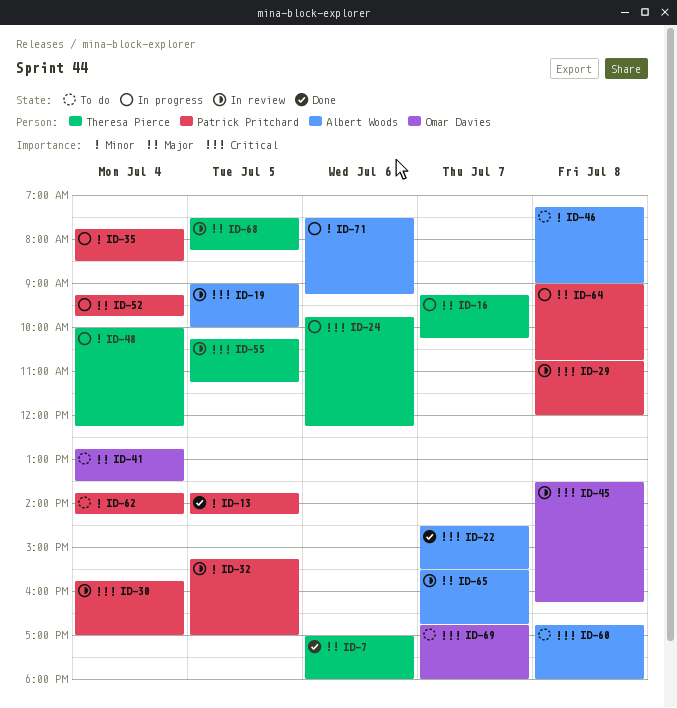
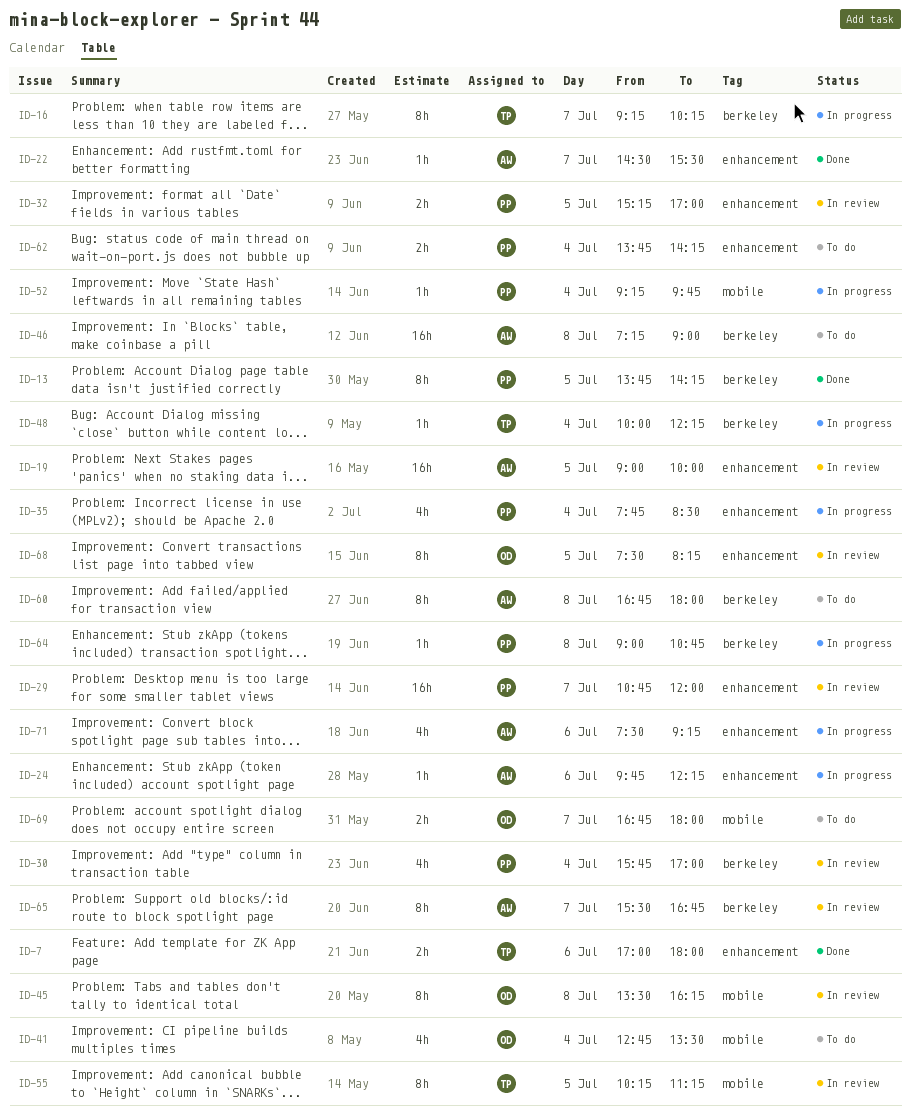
ID-24, owner: Theresa Pierce -> Albert Woods
ID-29, day: Jul 8 -> Jul 7
ID-68, owner: Theresa Pierce -> Omar Davies

